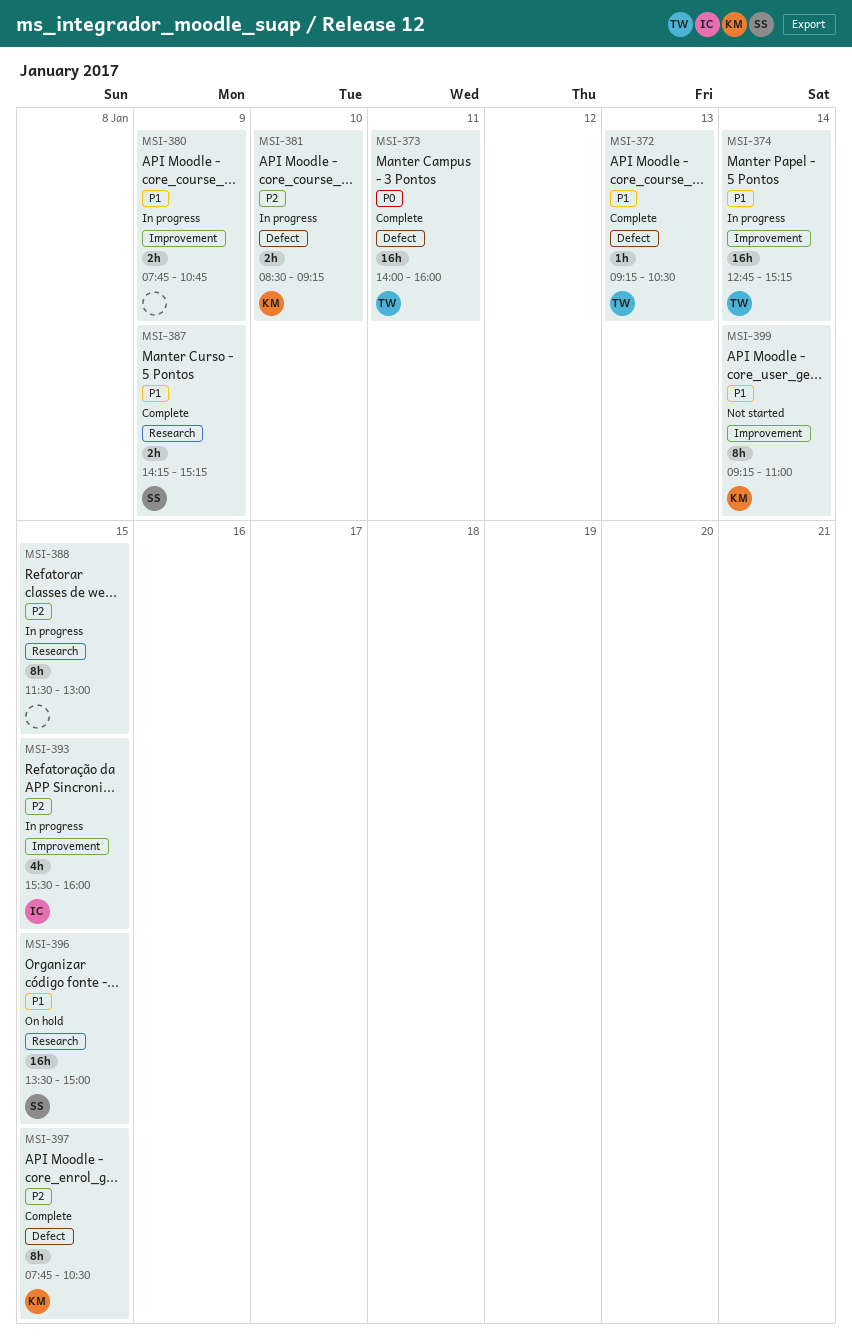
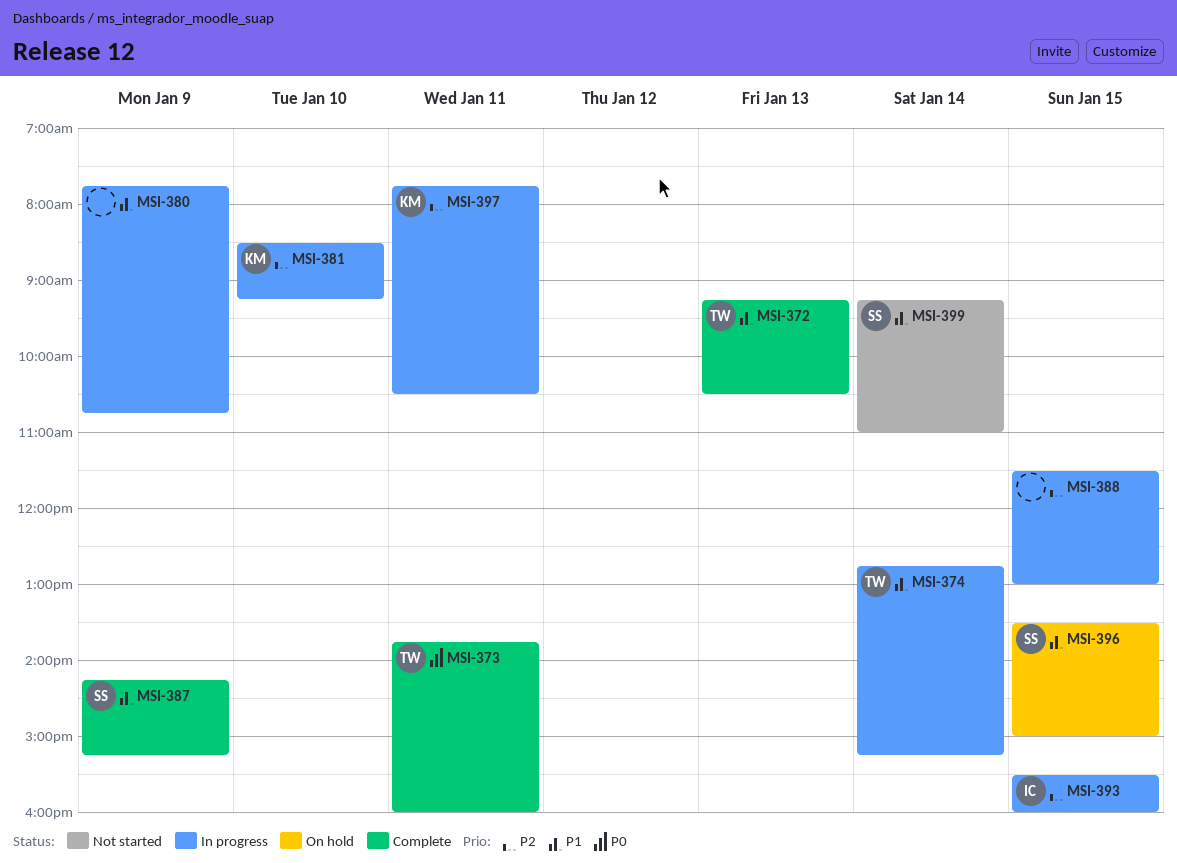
MSI-373, begins: 14:00 -> 13:45
MSI-397, status: Complete -> In progress
MSI-397, day: Jan 15 -> Jan 11
MSI-399, owner: KM -> SS

